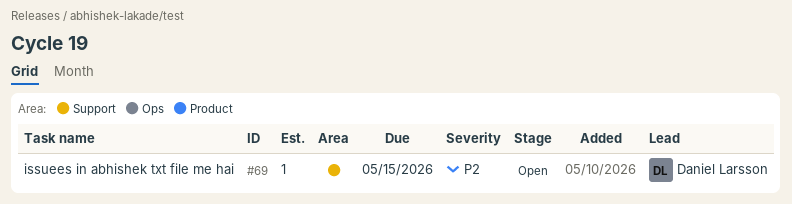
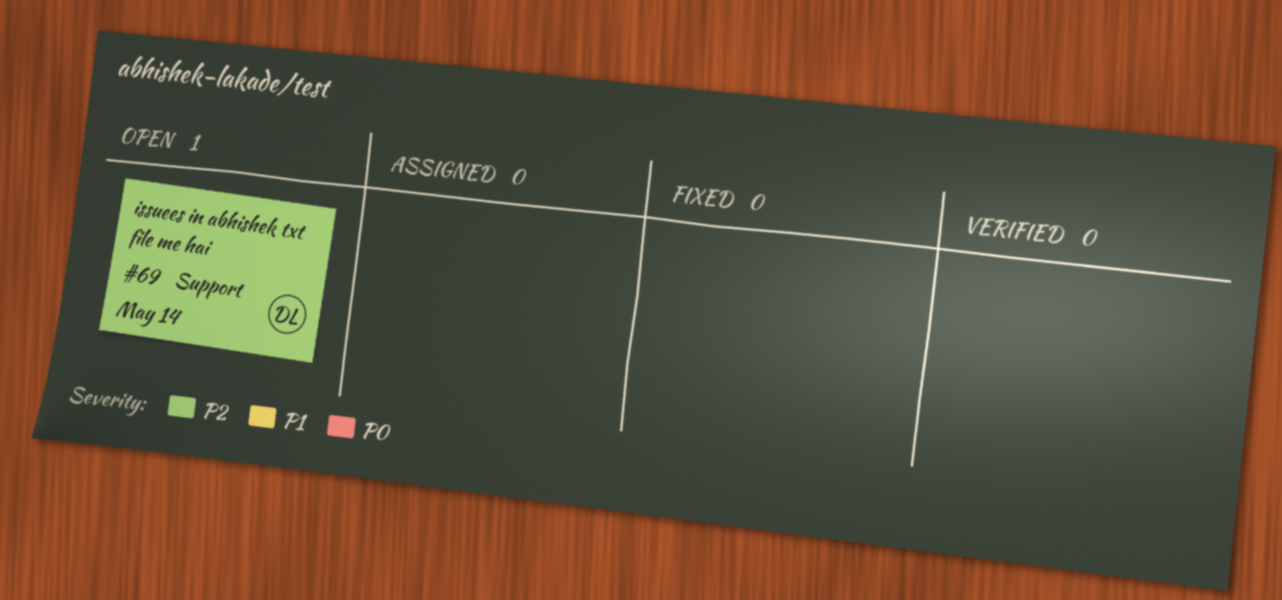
#69, due: May 15 -> May 14

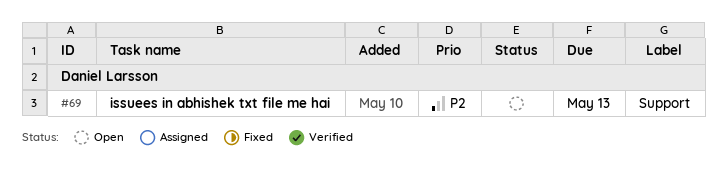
#69, due: May 14 -> May 13

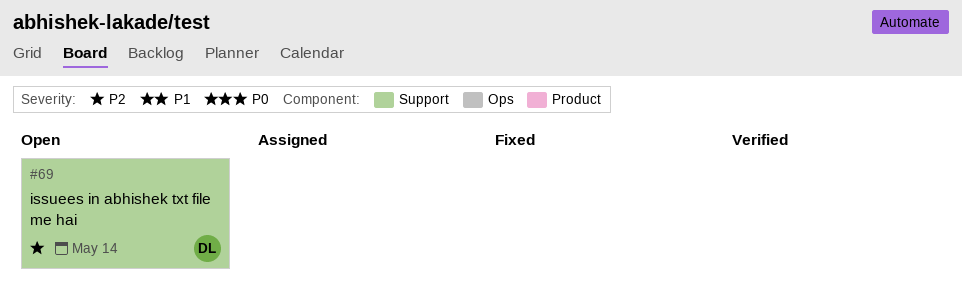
#69, due: May 13 -> May 14

